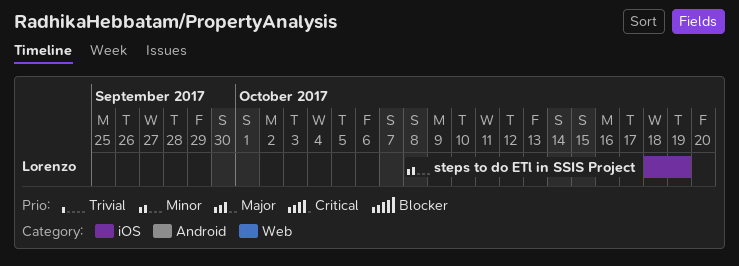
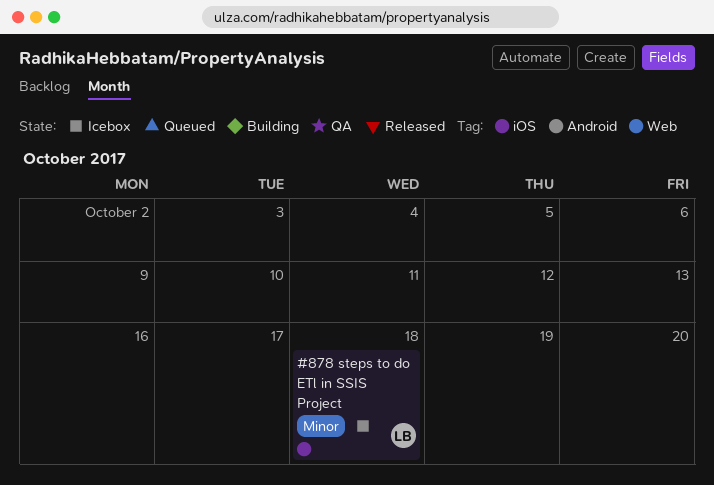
steps to do ETl in SSIS Project, due: Oct 19 -> Oct 18

